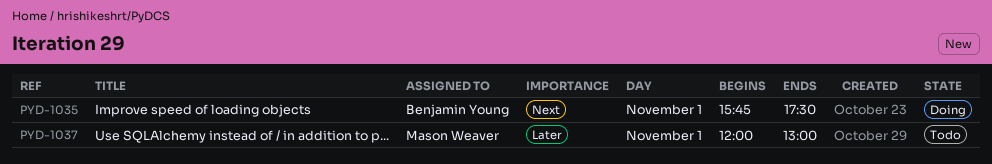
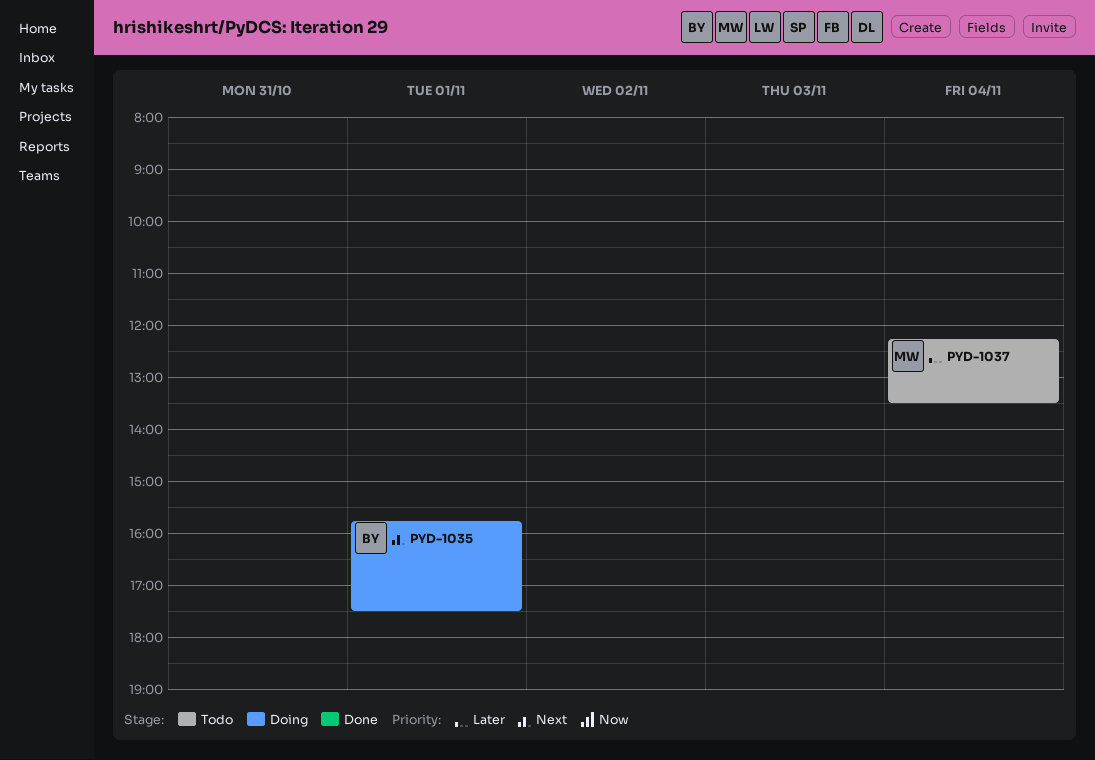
PYD-1037, day: Nov 1 -> Nov 4
PYD-1037, begins: 12:00 -> 12:15
PYD-1037, ends: 13:00 -> 13:30

